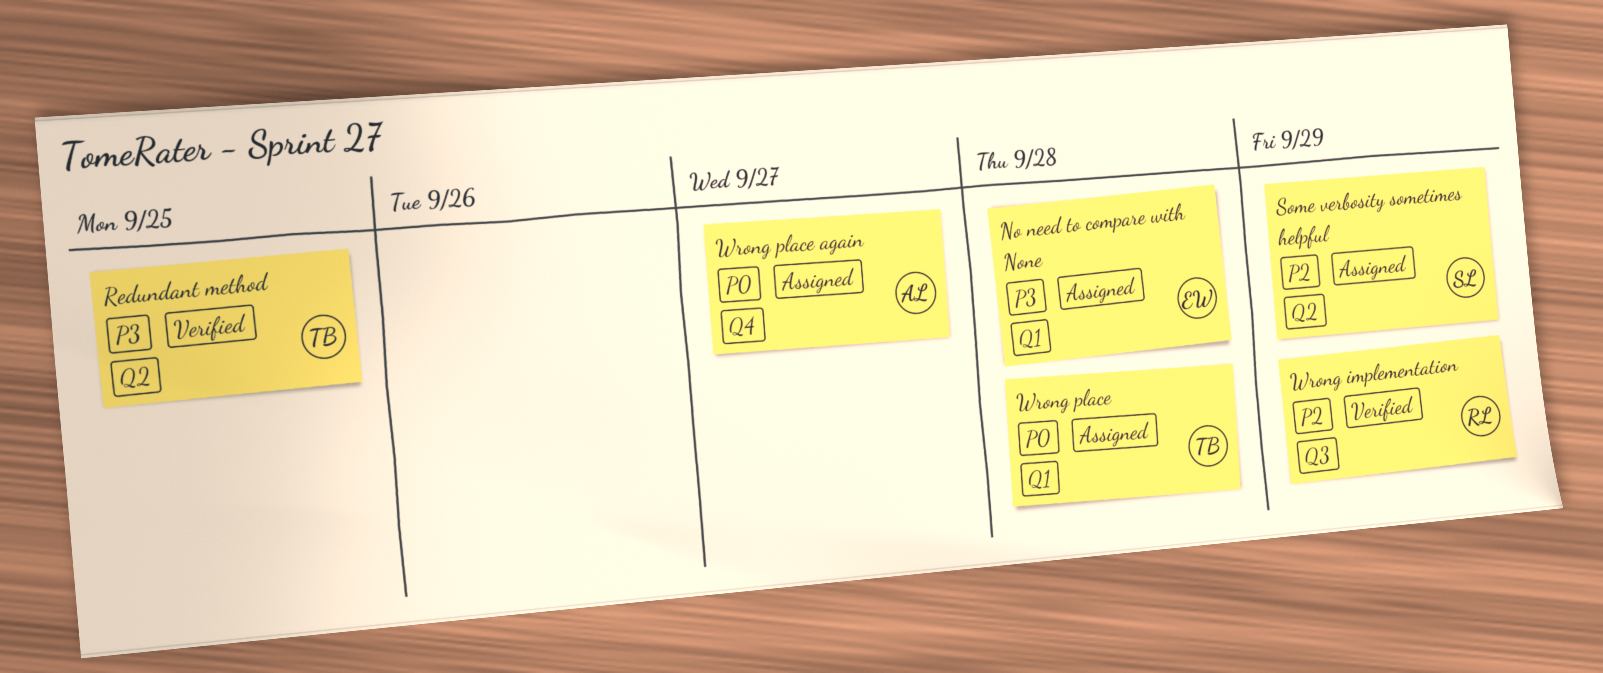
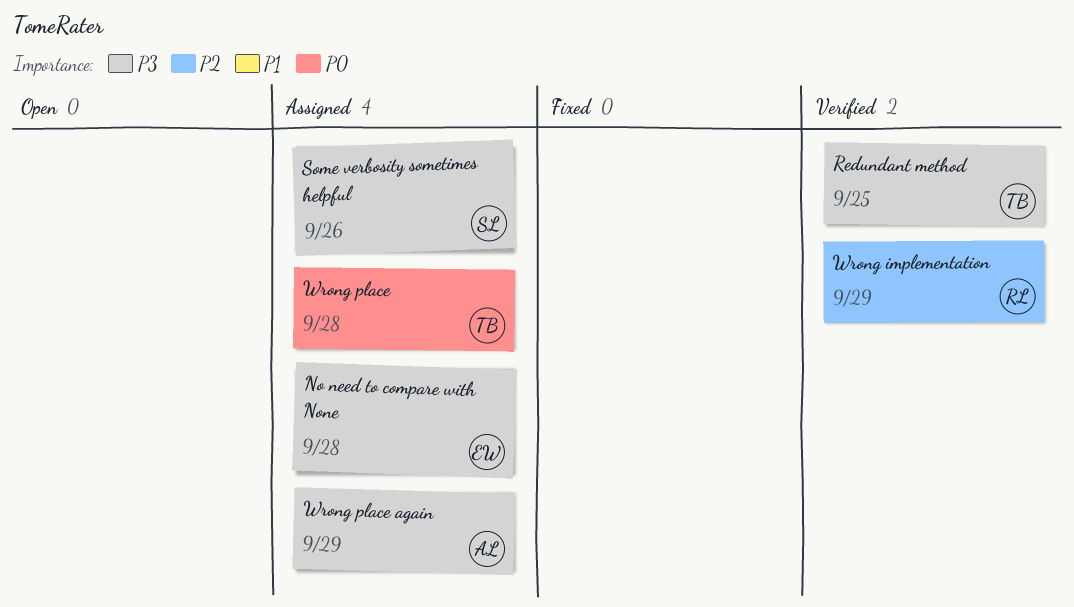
Some verbosity sometimes helpful, priority: P2 -> P3
Some verbosity sometimes helpful, due: Sep 29 -> Sep 26
Wrong place again, priority: P0 -> P3
Wrong place again, due: Sep 27 -> Sep 29

